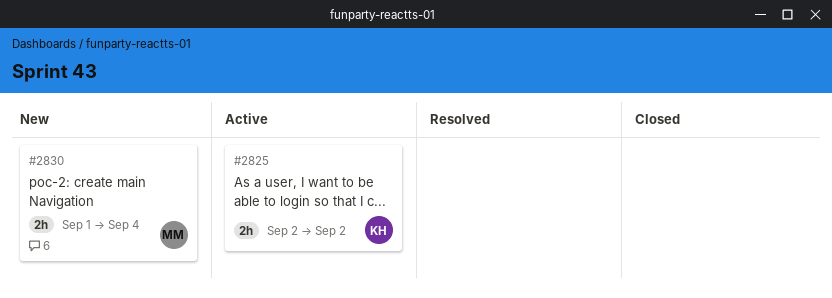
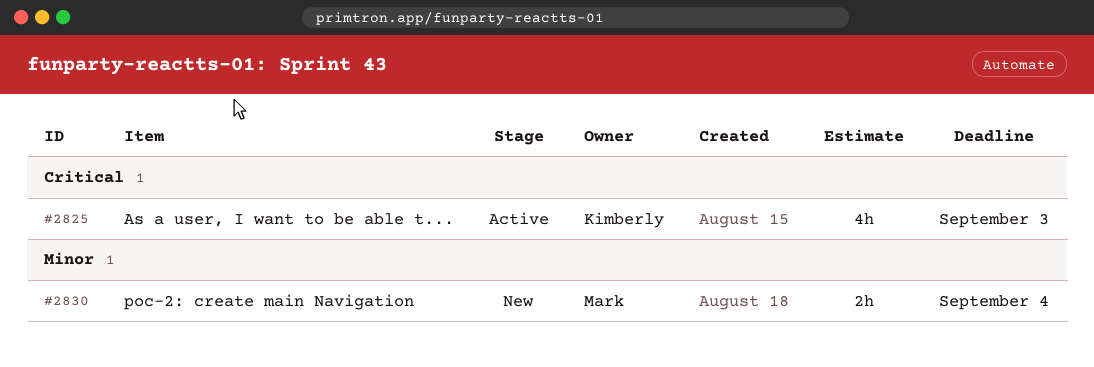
#2825, estimate: 2h -> 4h
#2825, due: Sep 2 -> Sep 3

